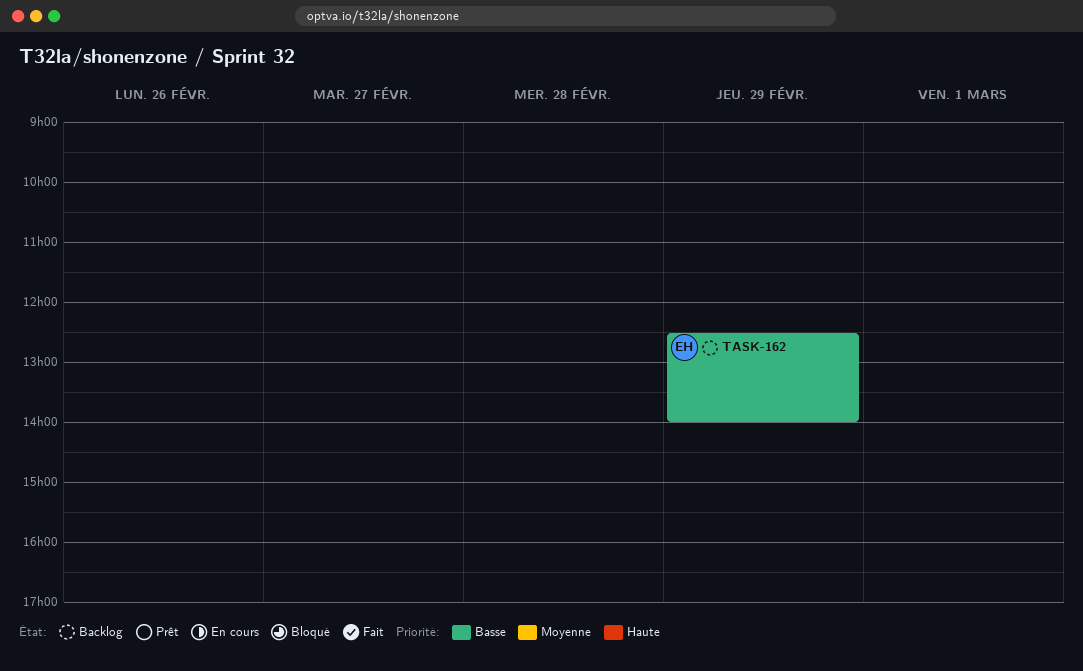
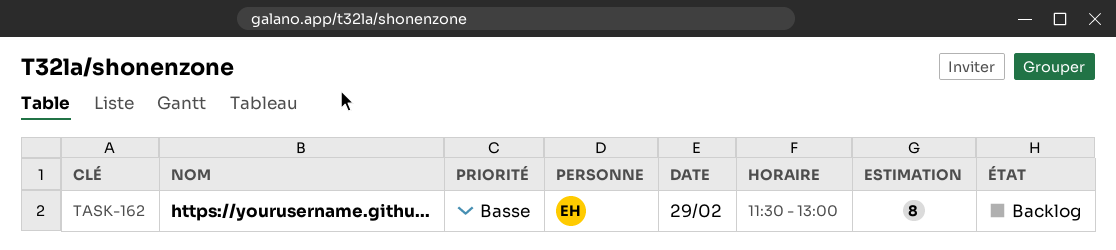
TASK-162, begins: 12:30 -> 11:30
TASK-162, ends: 14:00 -> 13:00

